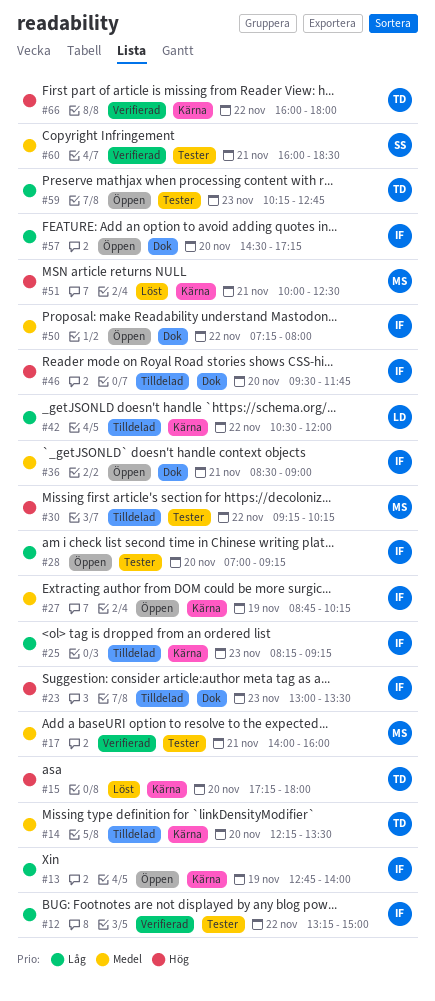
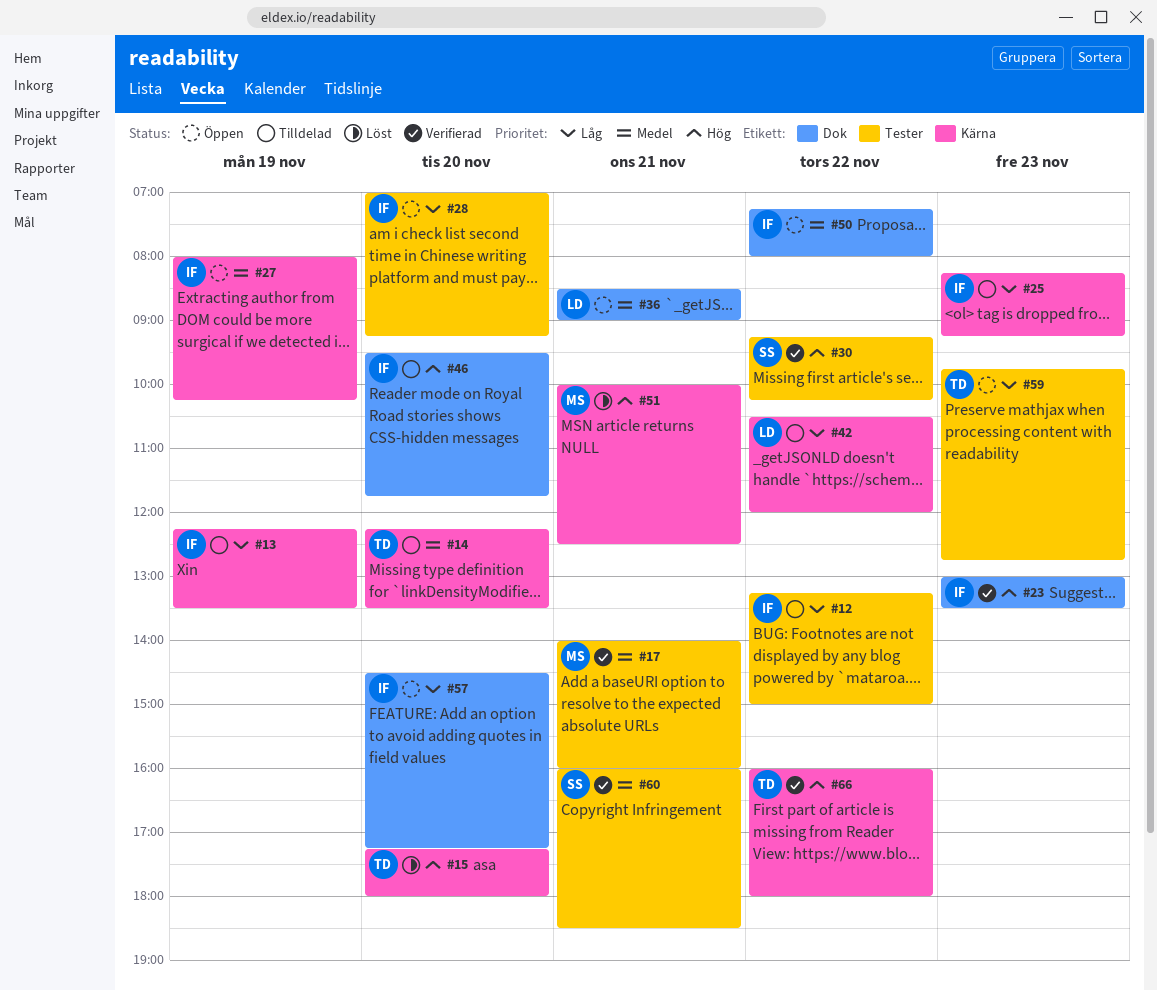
#12, status: Verifierad -> Tilldelad
#13, status: Öppen -> Tilldelad
#13, begins: 12:45 -> 12:15
#13, ends: 14:00 -> 13:30
#23, status: Tilldelad -> Verifierad
#27, begins: 08:45 -> 08:00
#30, status: Tilldelad -> Verifierad
#30, owner: MS -> SS
#36, owner: IF -> LD
#59, begins: 10:15 -> 09:45

